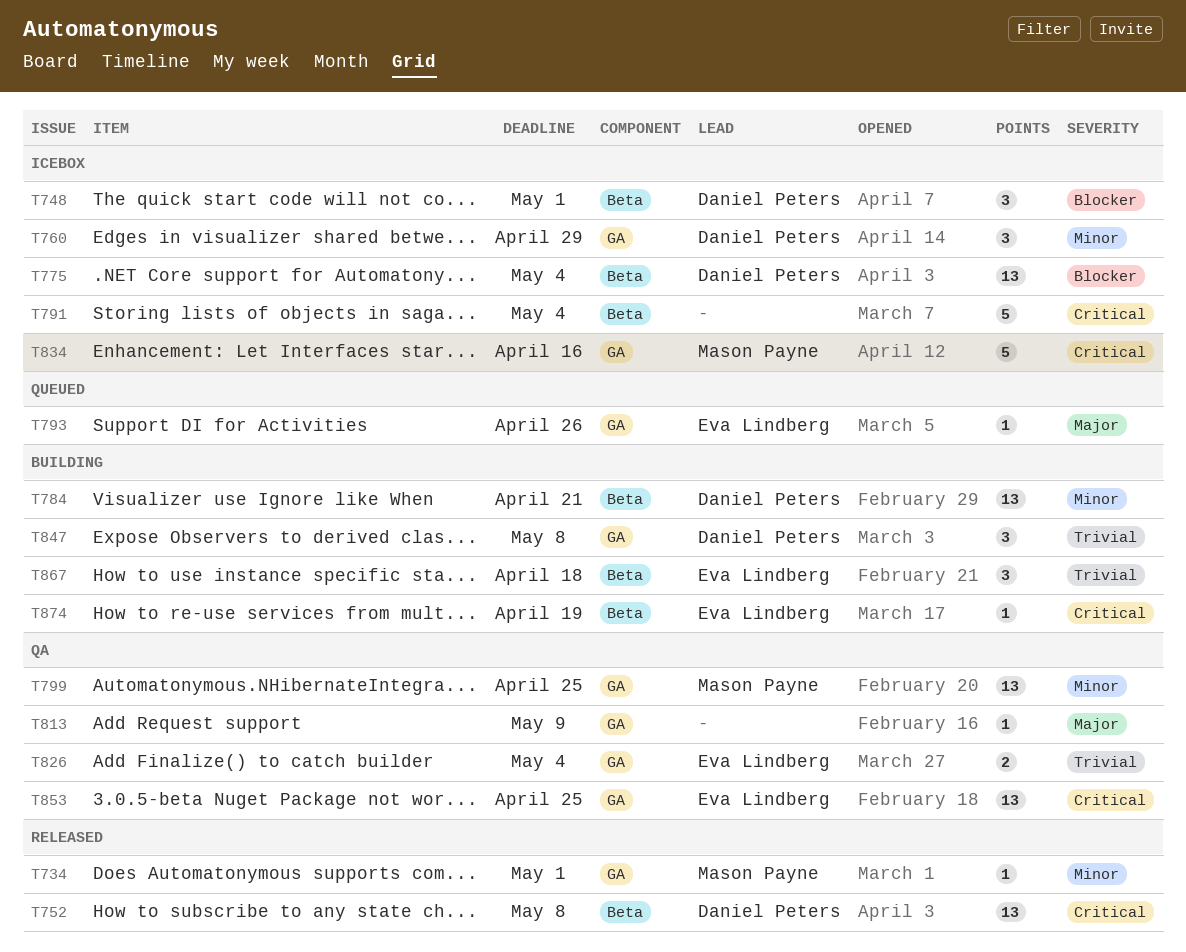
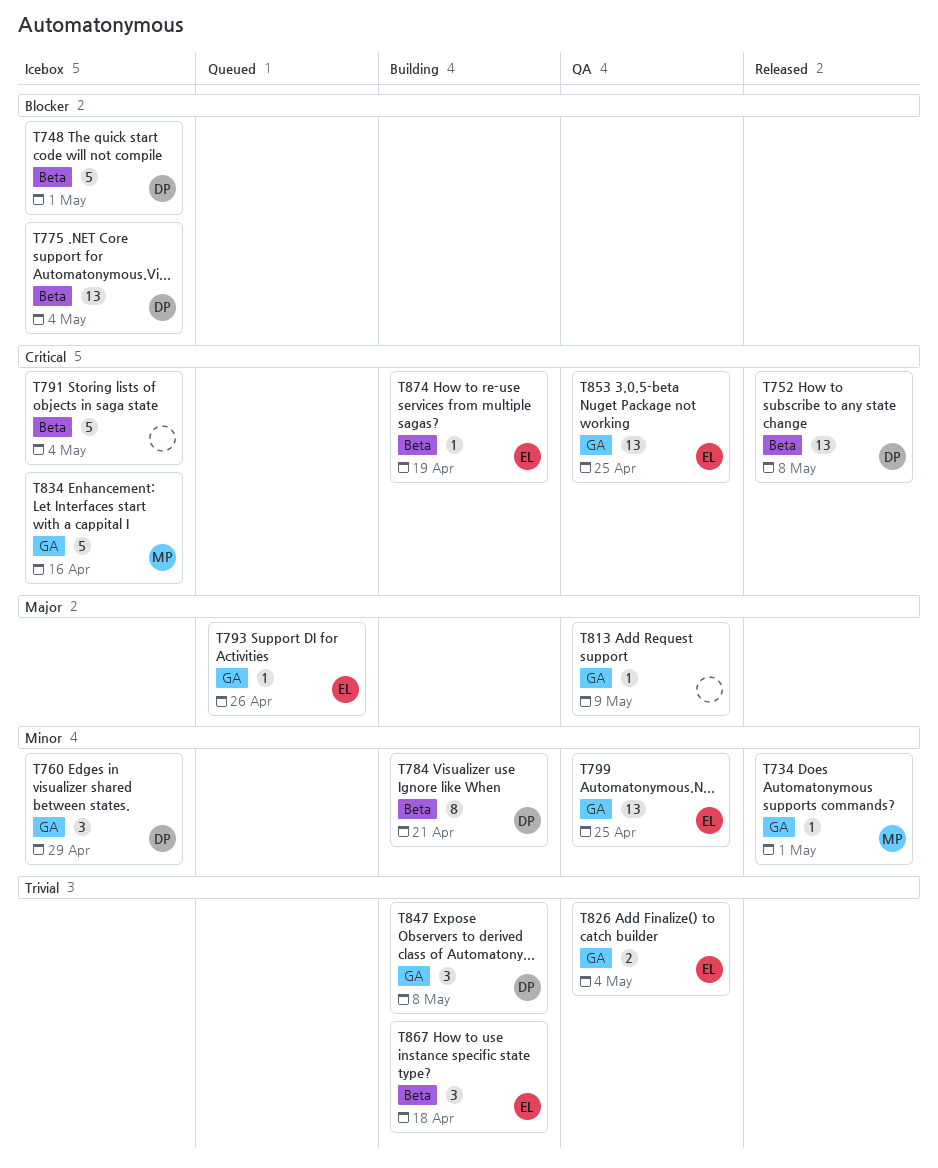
T748, estimate: 3 -> 5
T784, estimate: 13 -> 8
T799, owner: Mason Payne -> Eva Lindberg

